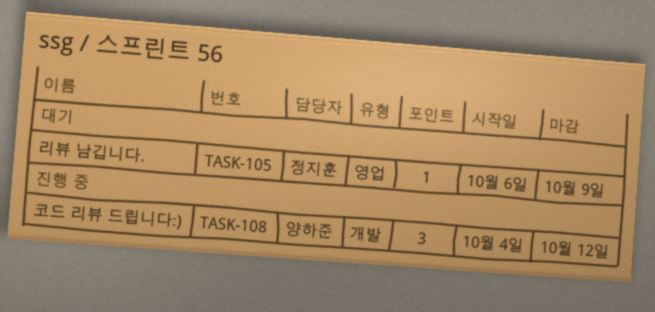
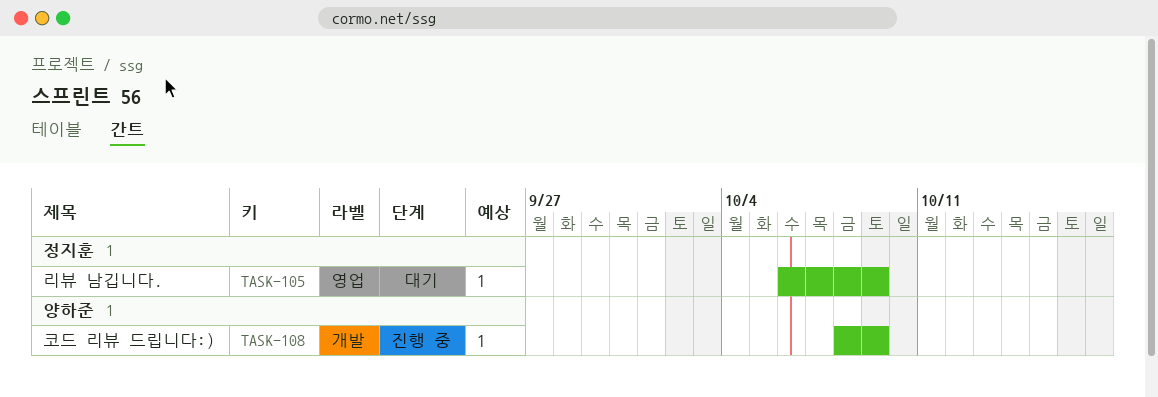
TASK-108, estimate: 3 -> 1
TASK-108, start: Oct 4 -> Oct 8
TASK-108, due: Oct 12 -> Oct 9

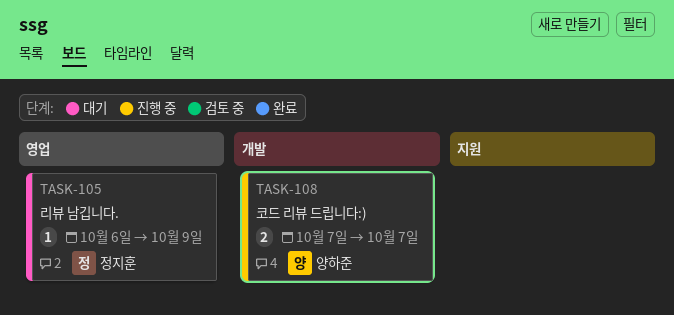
TASK-108, estimate: 1 -> 2
TASK-108, start: Oct 8 -> Oct 7
TASK-108, due: Oct 9 -> Oct 7

